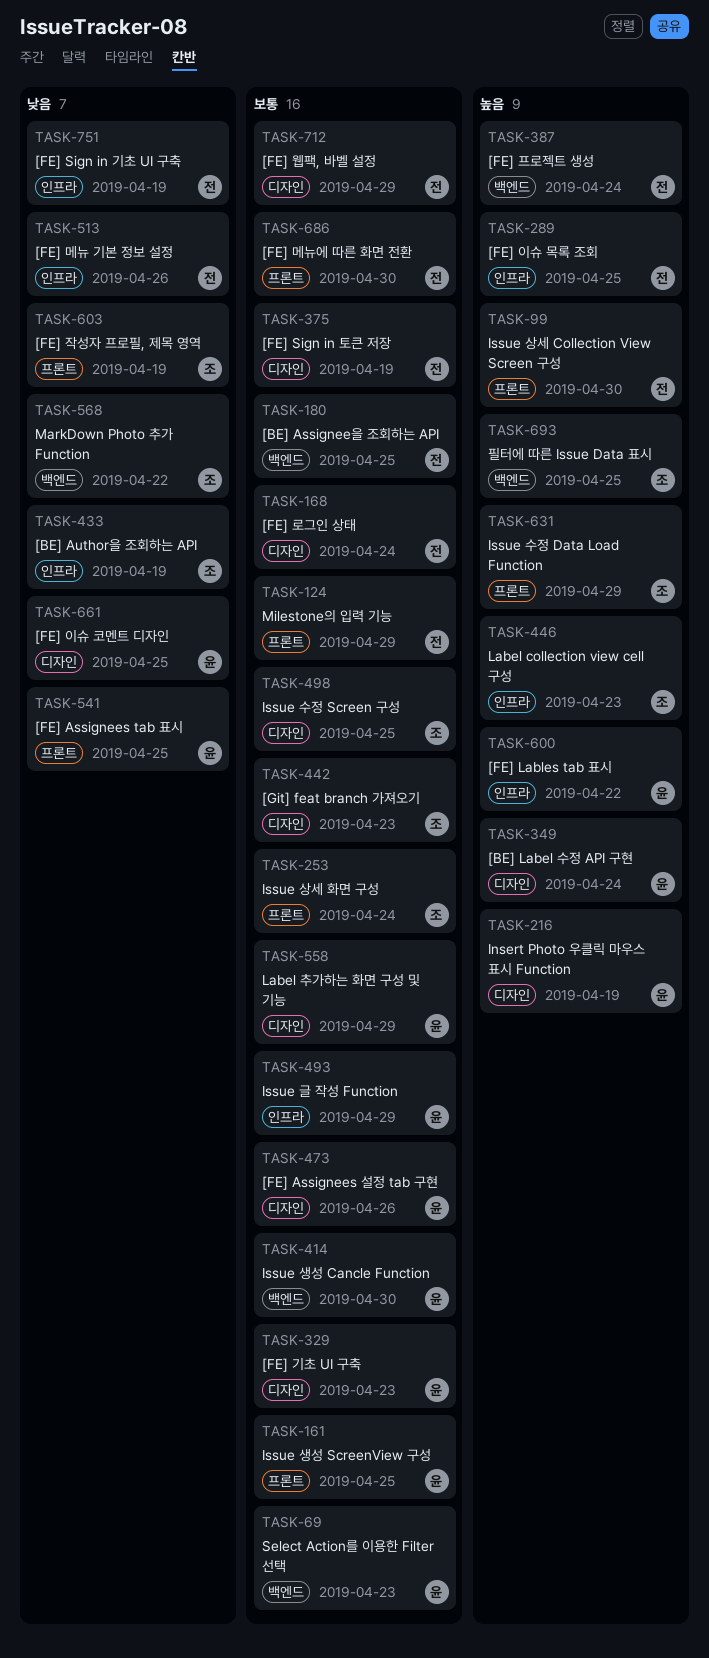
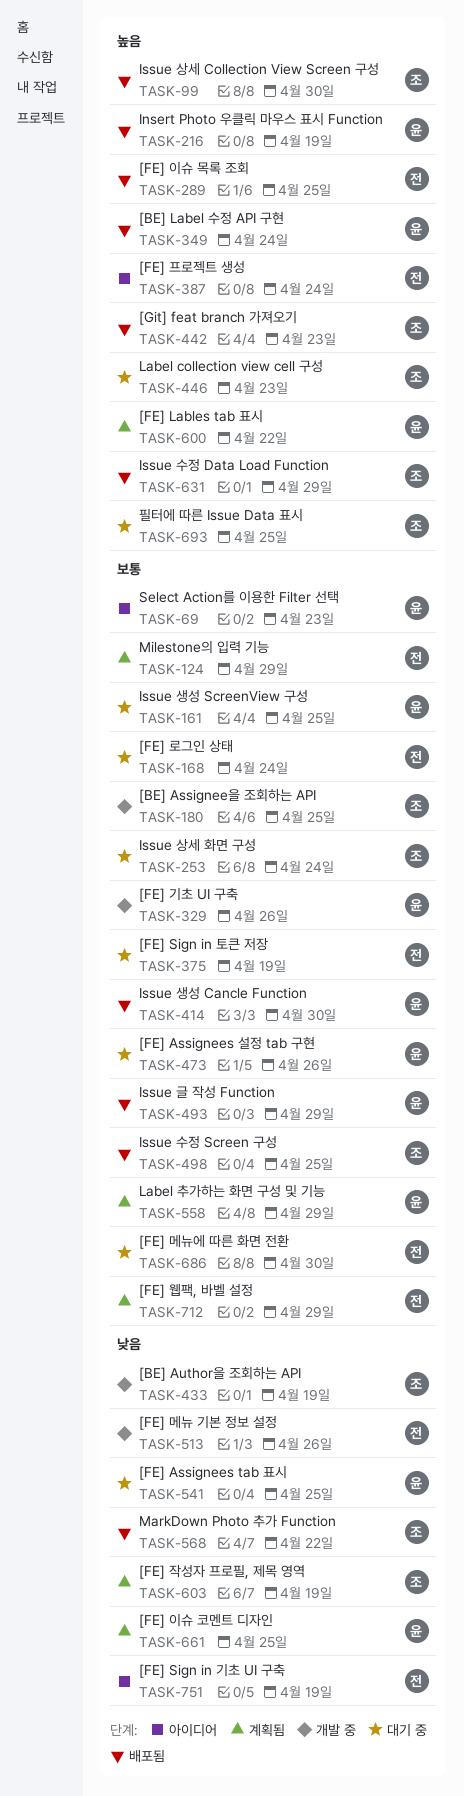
TASK-99, owner: 전 -> 조
TASK-180, owner: 전 -> 조
TASK-329, due: Apr 23 -> Apr 26
TASK-442, priority: 보통 -> 높음

